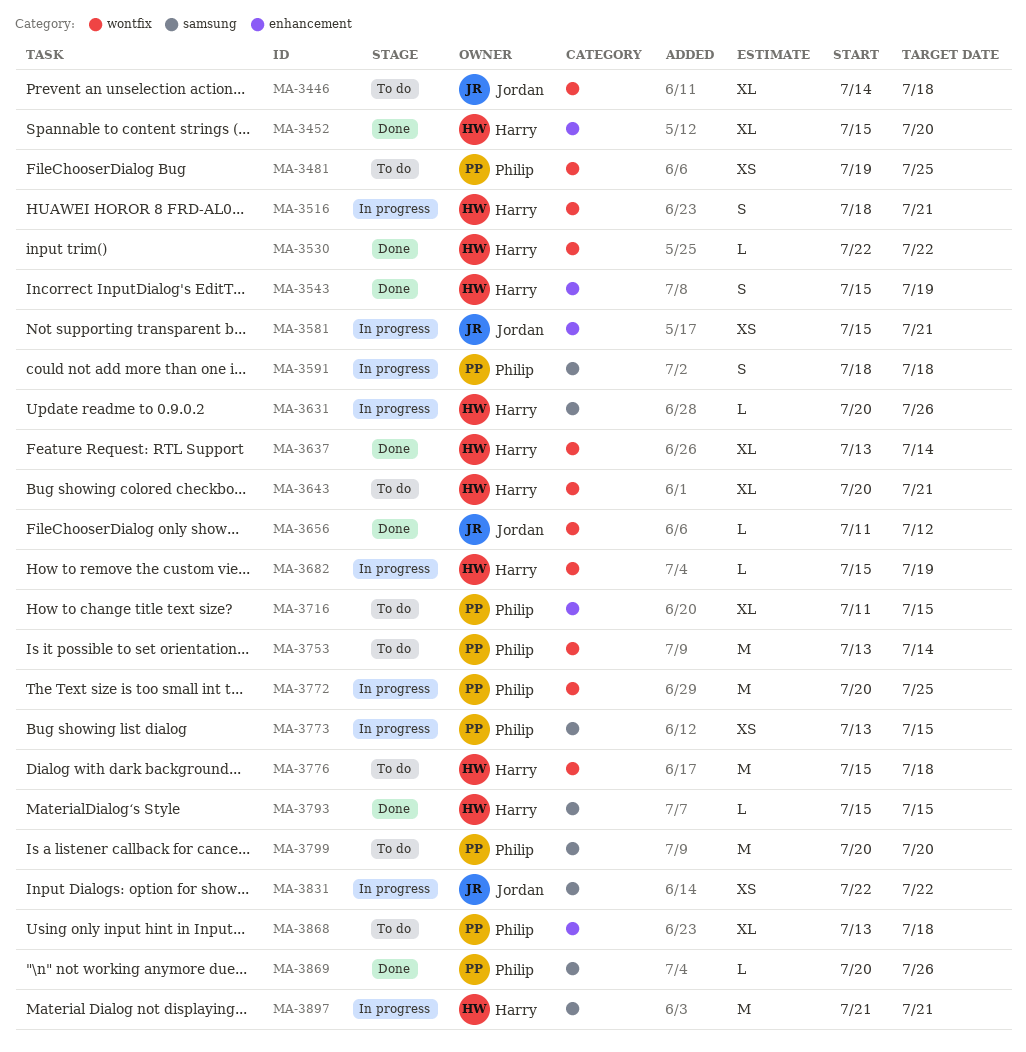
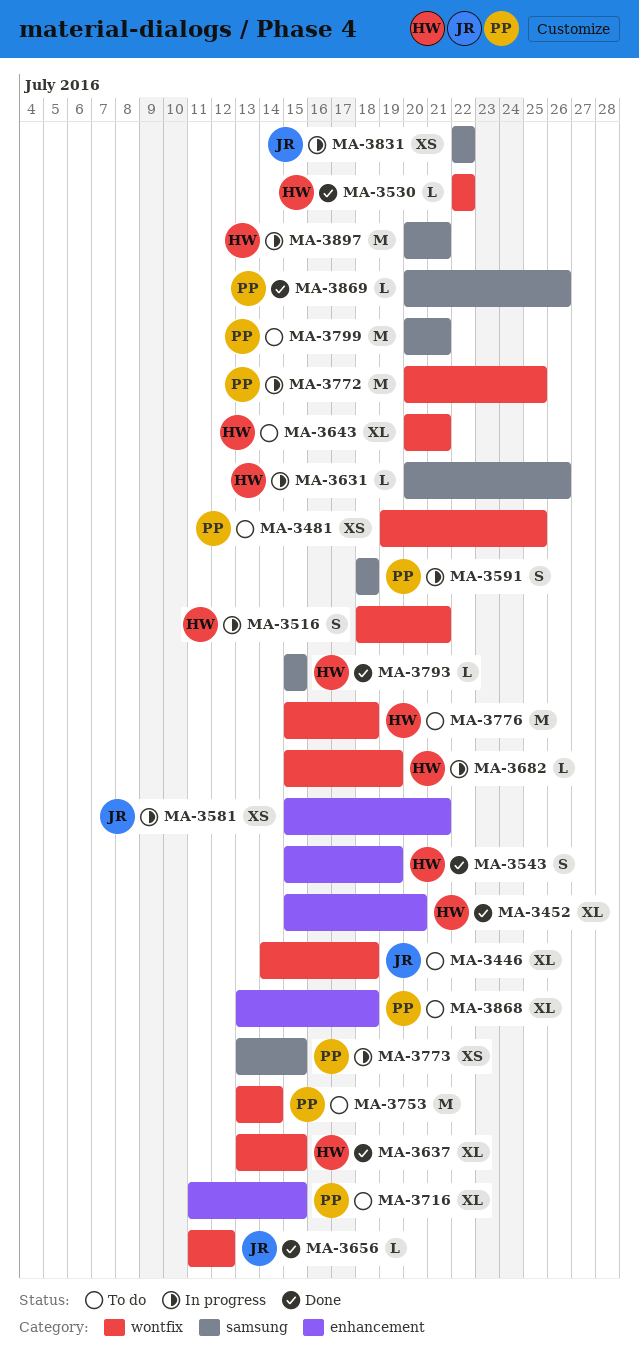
MA-3637, due: Jul 14 -> Jul 15
MA-3799, due: Jul 20 -> Jul 21
MA-3897, start: Jul 21 -> Jul 20

